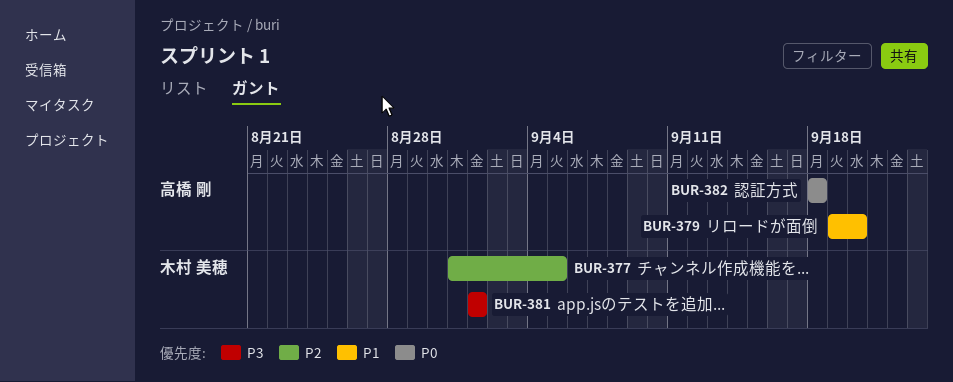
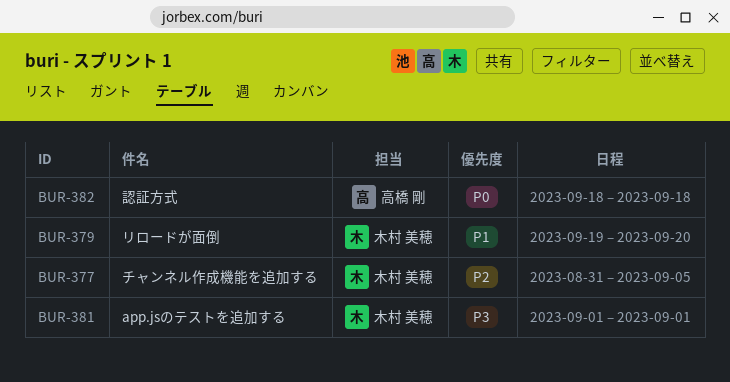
BUR-379, owner: 高橋 剛 -> 木村 美穂

